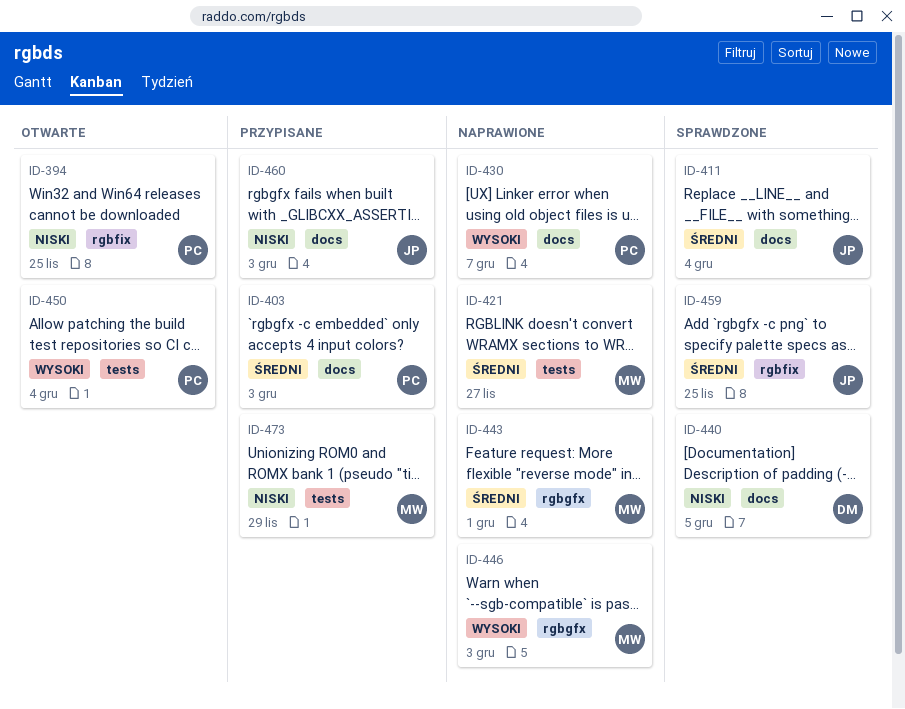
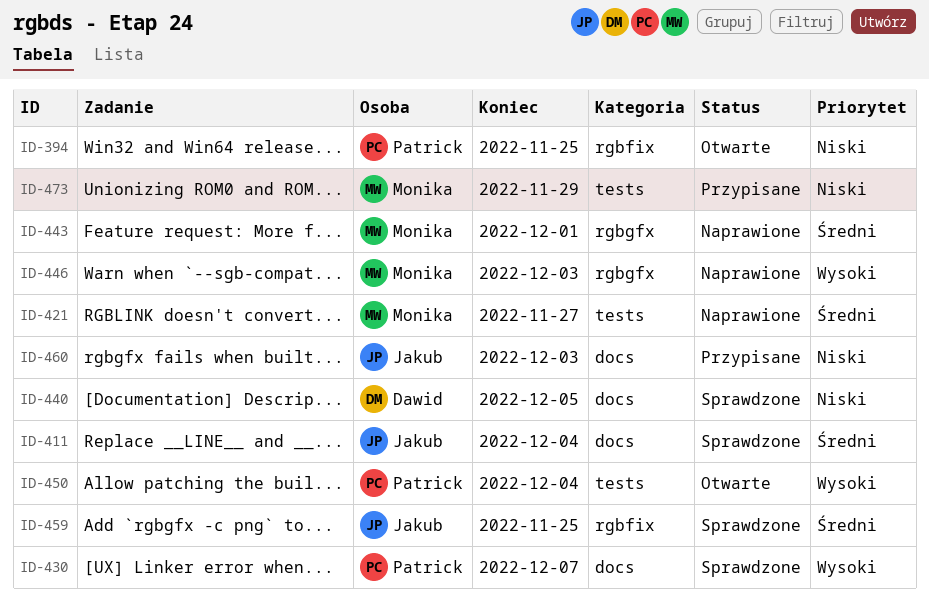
ID-403: present -> none
ID-430, status: Naprawione -> Sprawdzone

